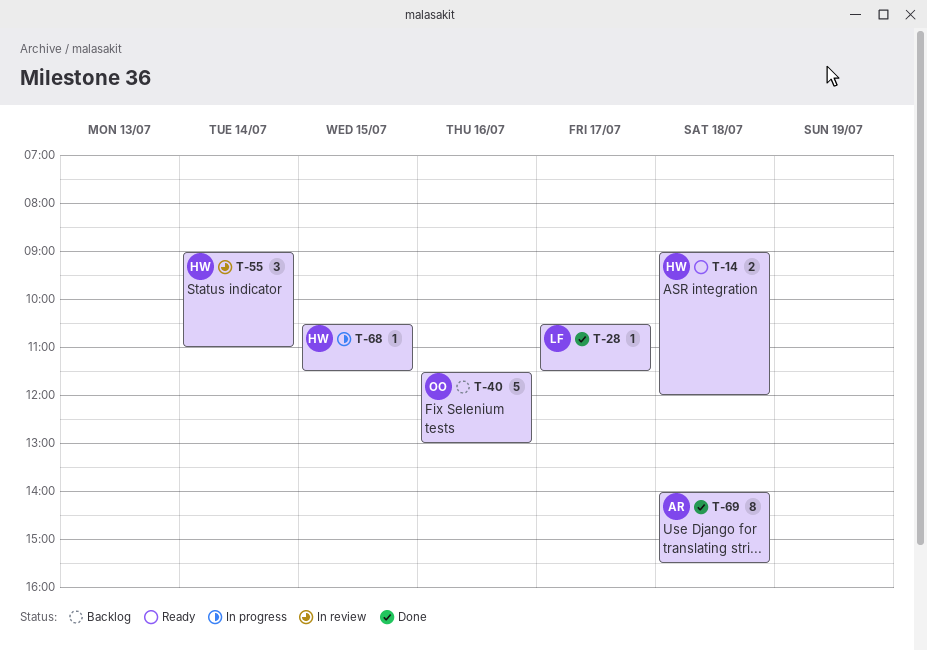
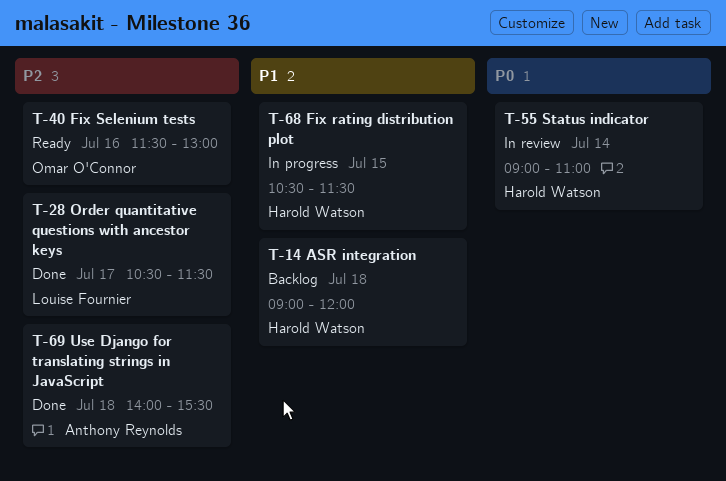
T-14, status: Ready -> Backlog
T-40, status: Backlog -> Ready

